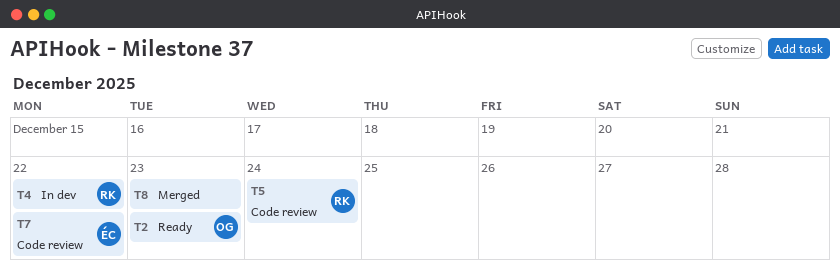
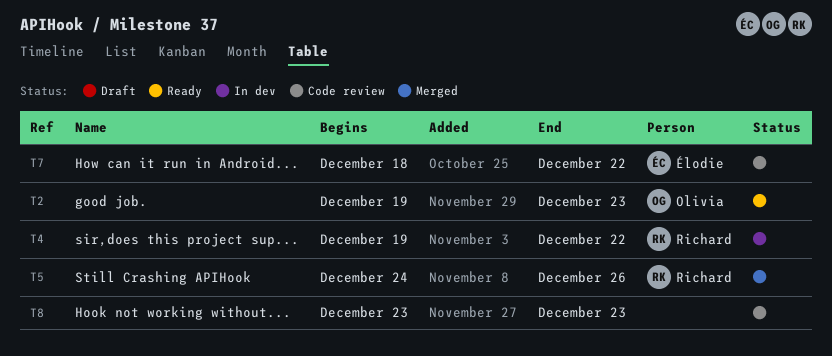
T5, status: Code review -> Merged
T5, due: Dec 24 -> Dec 26
T8, status: Merged -> Code review

